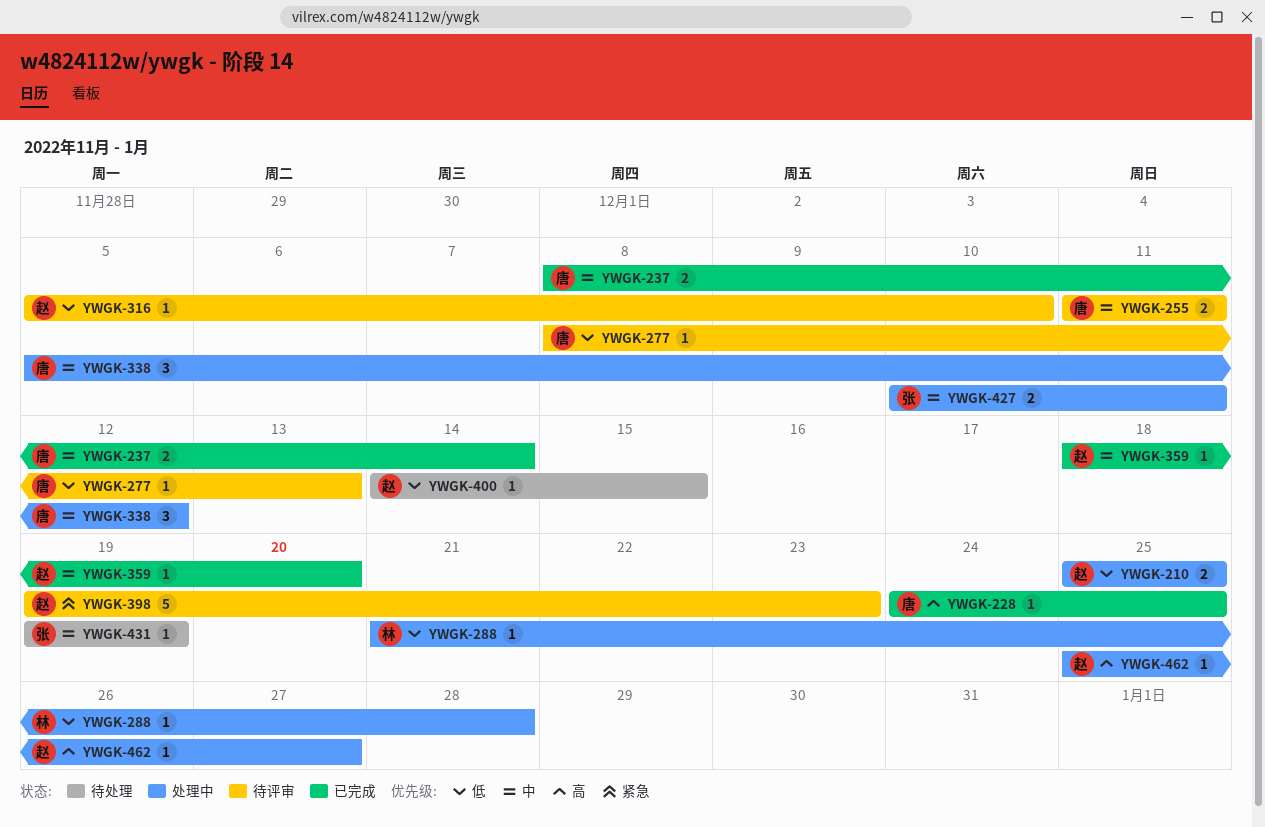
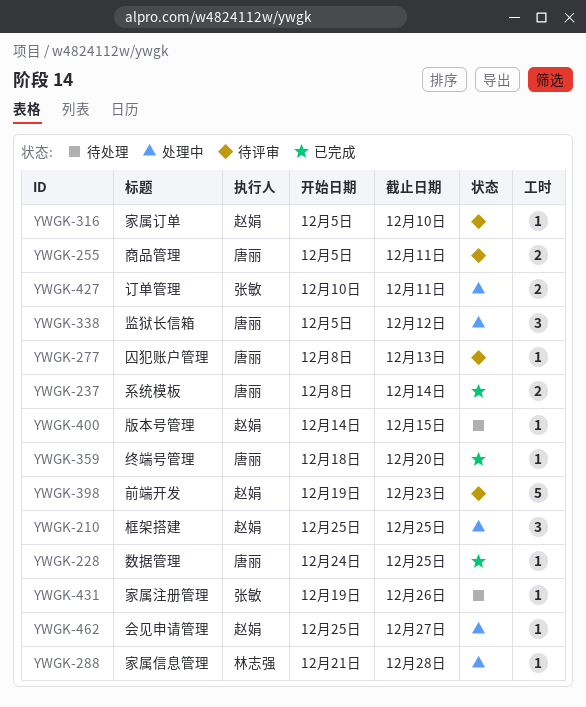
YWGK-210, estimate: 2 -> 3
YWGK-255, start: Dec 11 -> Dec 5
YWGK-359, owner: 赵娟 -> 唐丽
YWGK-431, due: Dec 19 -> Dec 26

